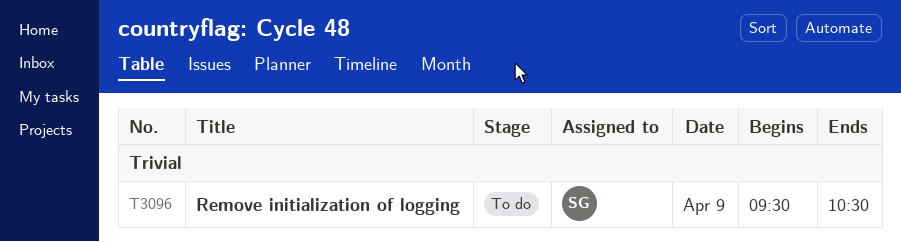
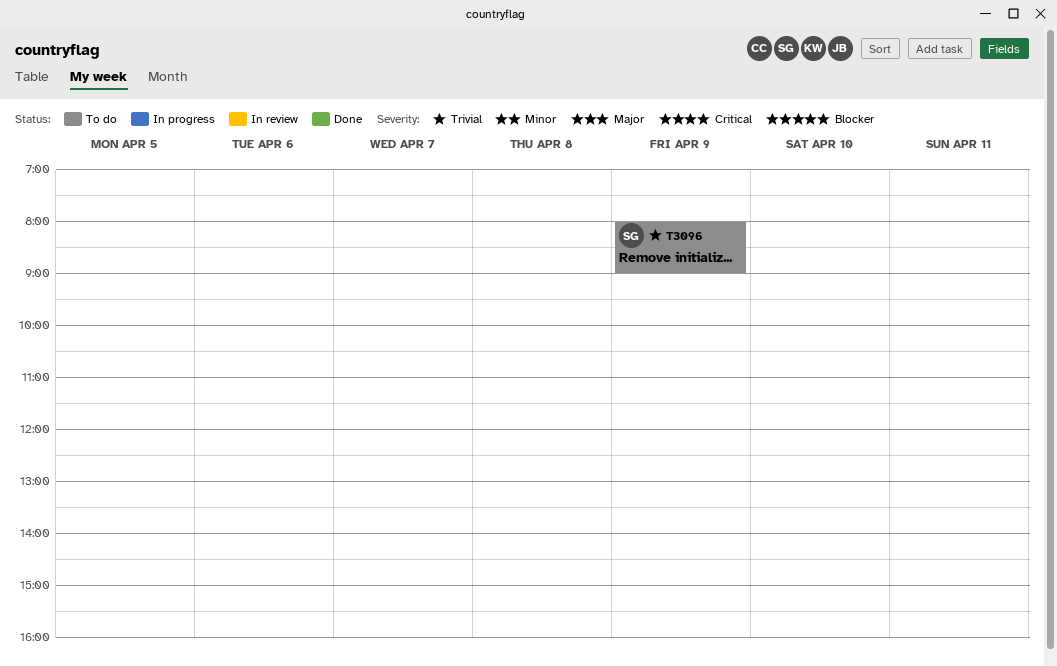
T3096, begins: 09:30 -> 08:00
T3096, ends: 10:30 -> 09:00

